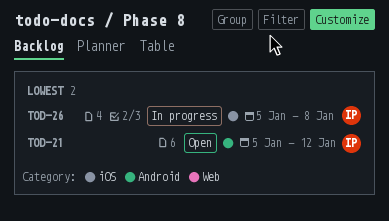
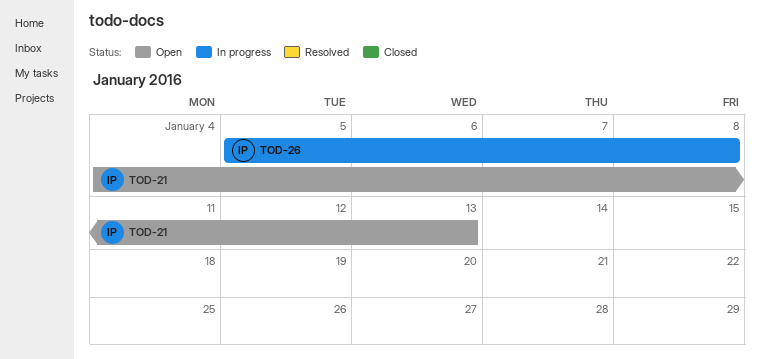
TOD-21, start: Jan 5 -> Jan 4
TOD-21, due: Jan 12 -> Jan 13

